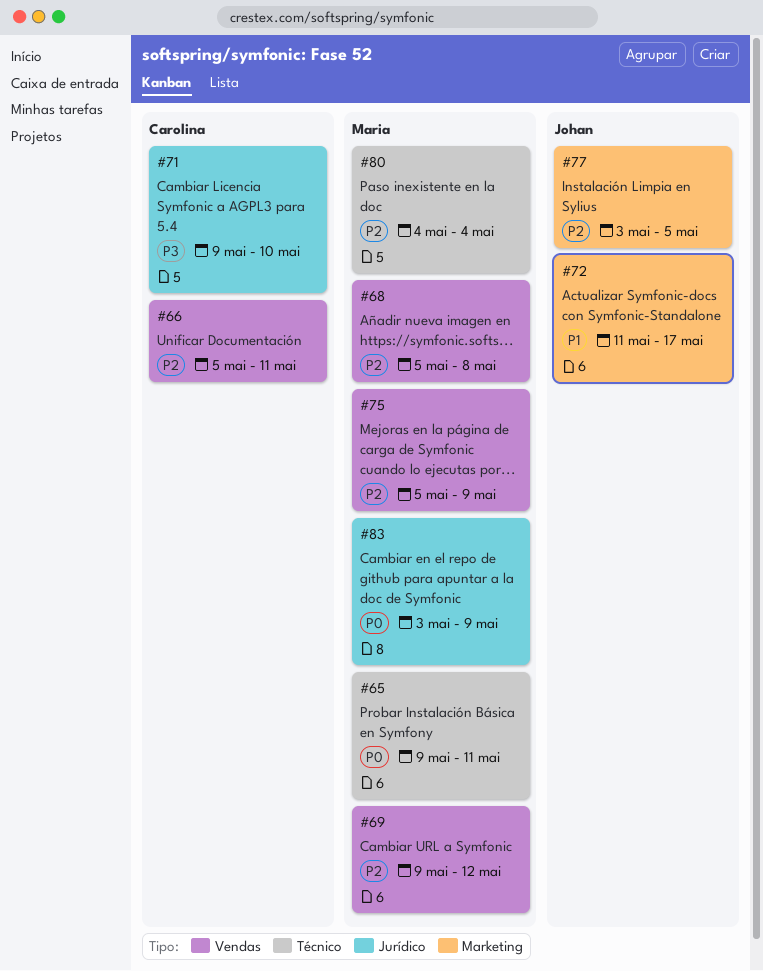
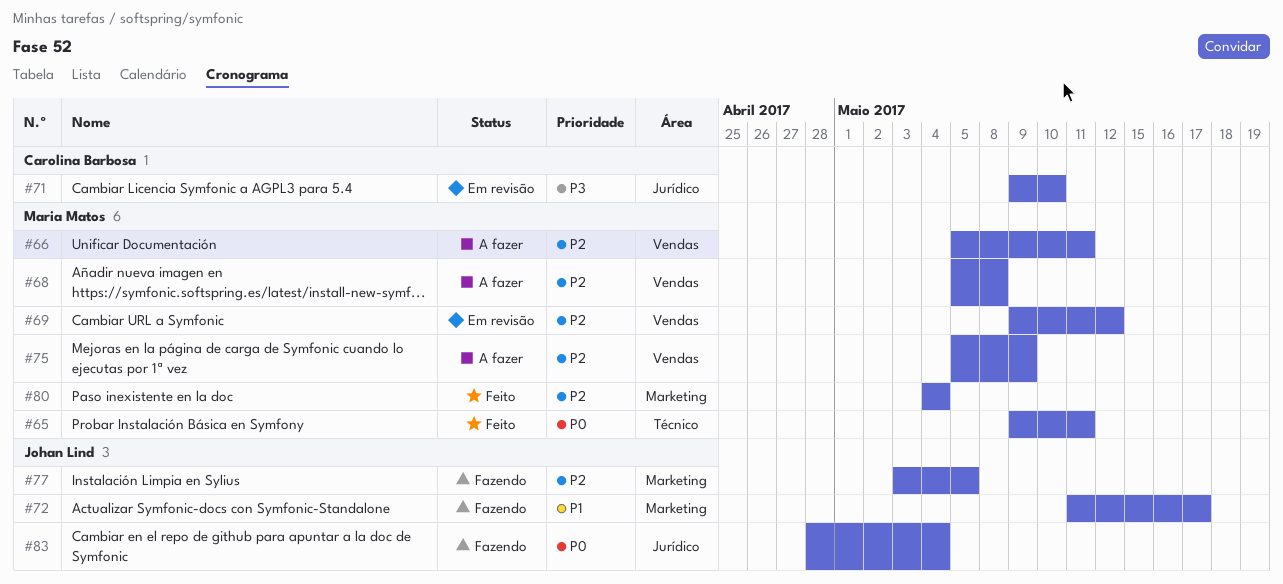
#66, owner: Carolina Barbosa -> Maria Matos
#80, label: Técnico -> Marketing
#83, owner: Maria Matos -> Johan Lind
#83, start: May 3 -> Apr 28
#83, due: May 9 -> May 4

